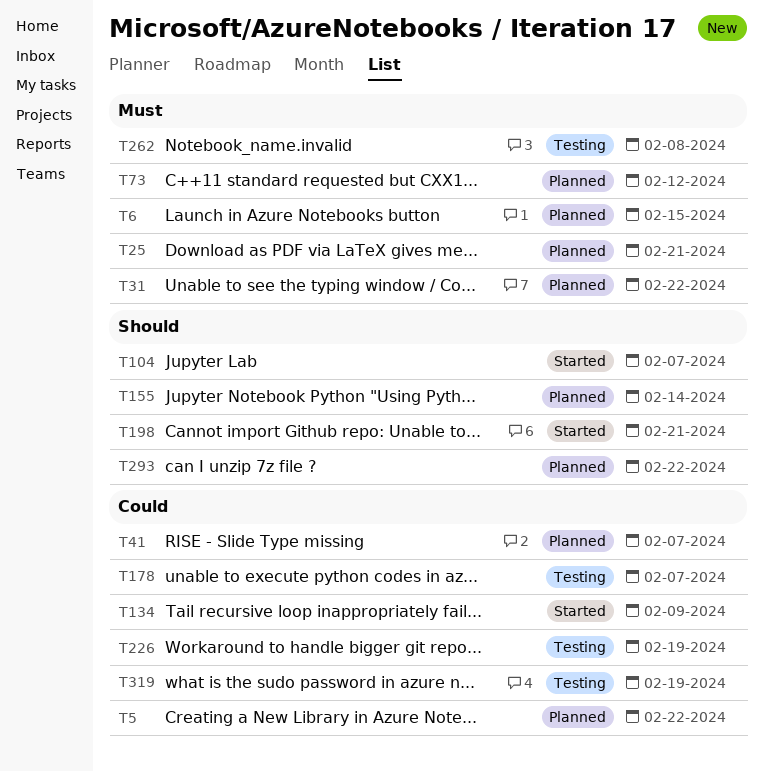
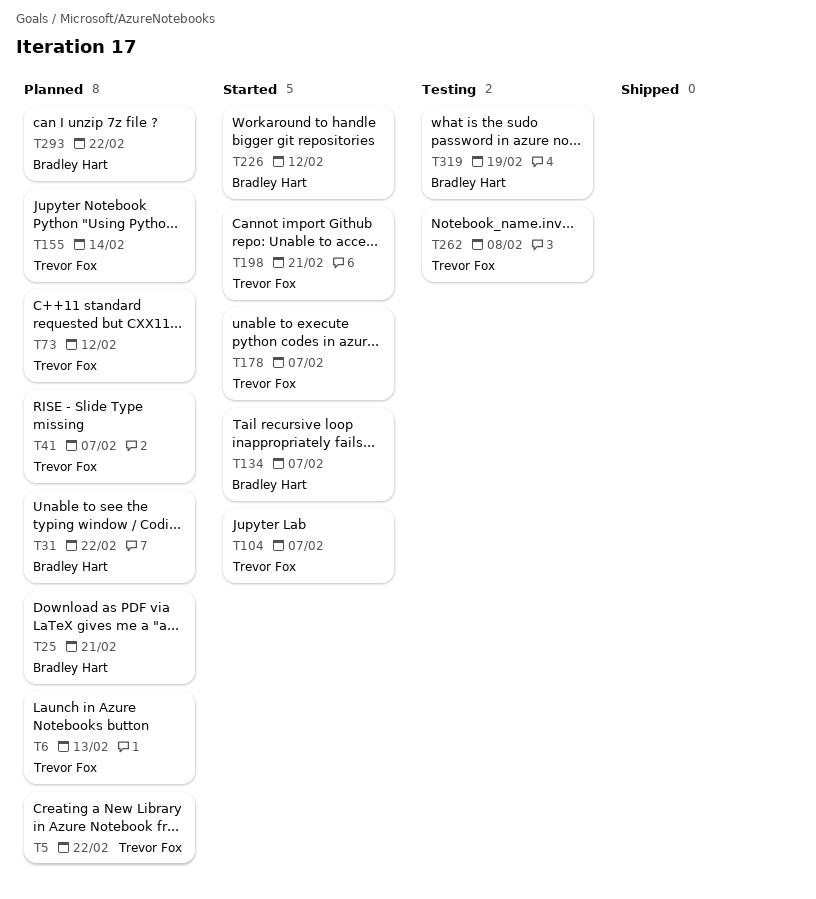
T6, due: Feb 15 -> Feb 13
T134, due: Feb 9 -> Feb 7
T178, status: Testing -> Started
T226, status: Testing -> Started
T226, due: Feb 19 -> Feb 12

